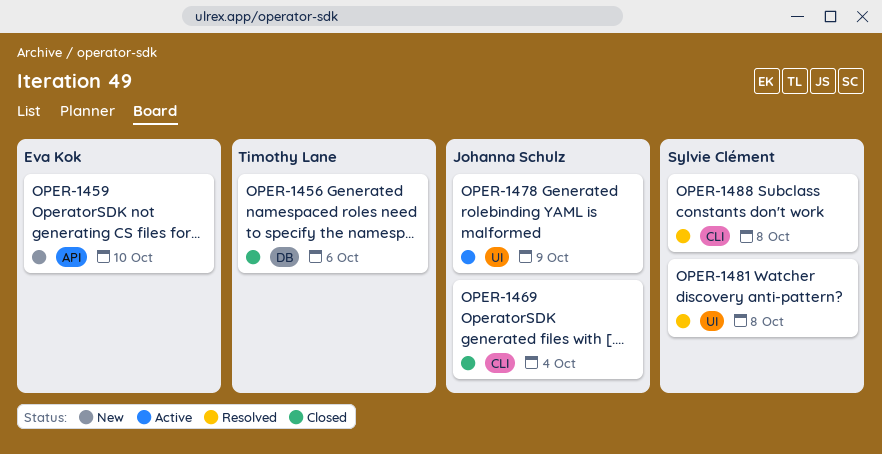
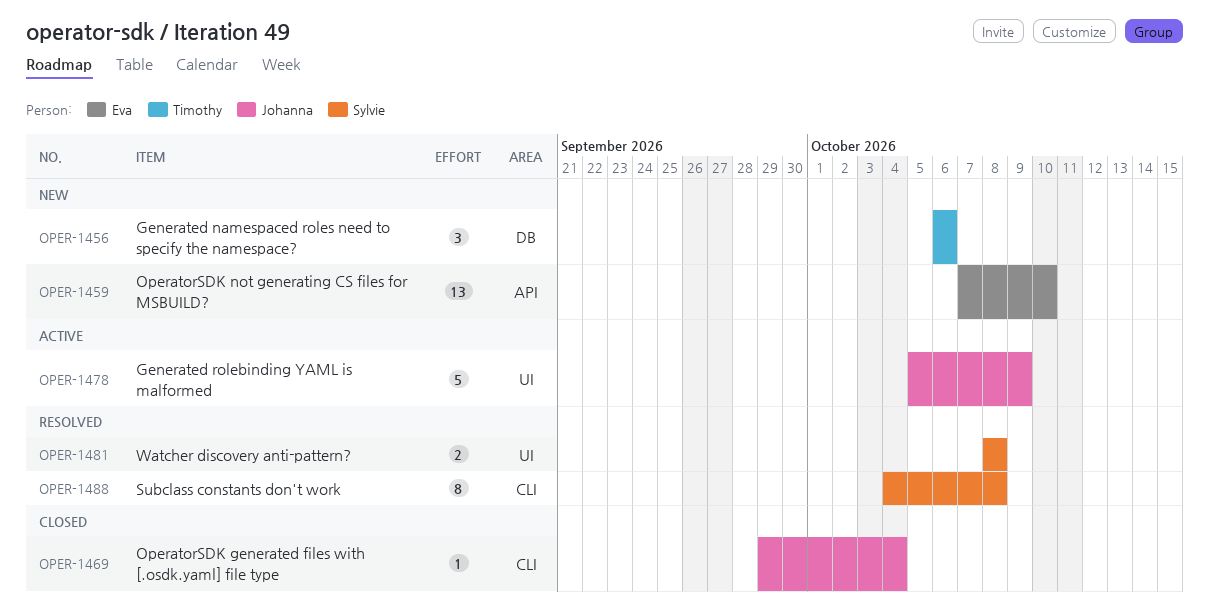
OPER-1456, status: Closed -> New

